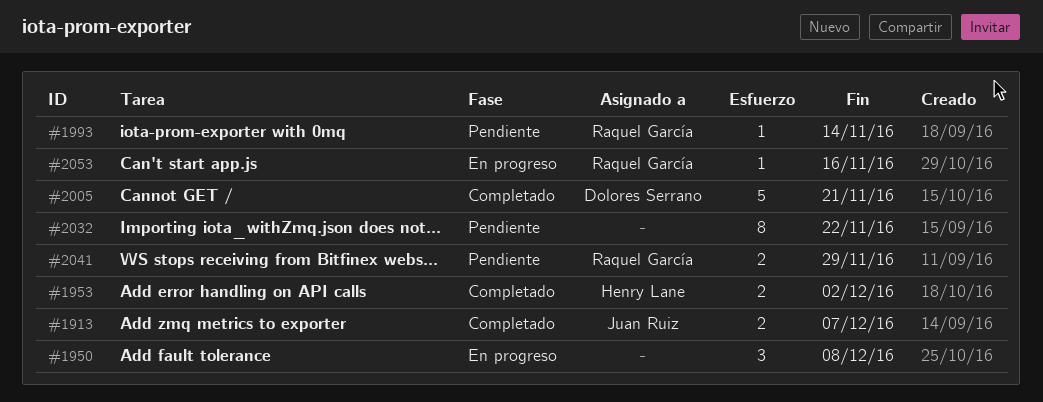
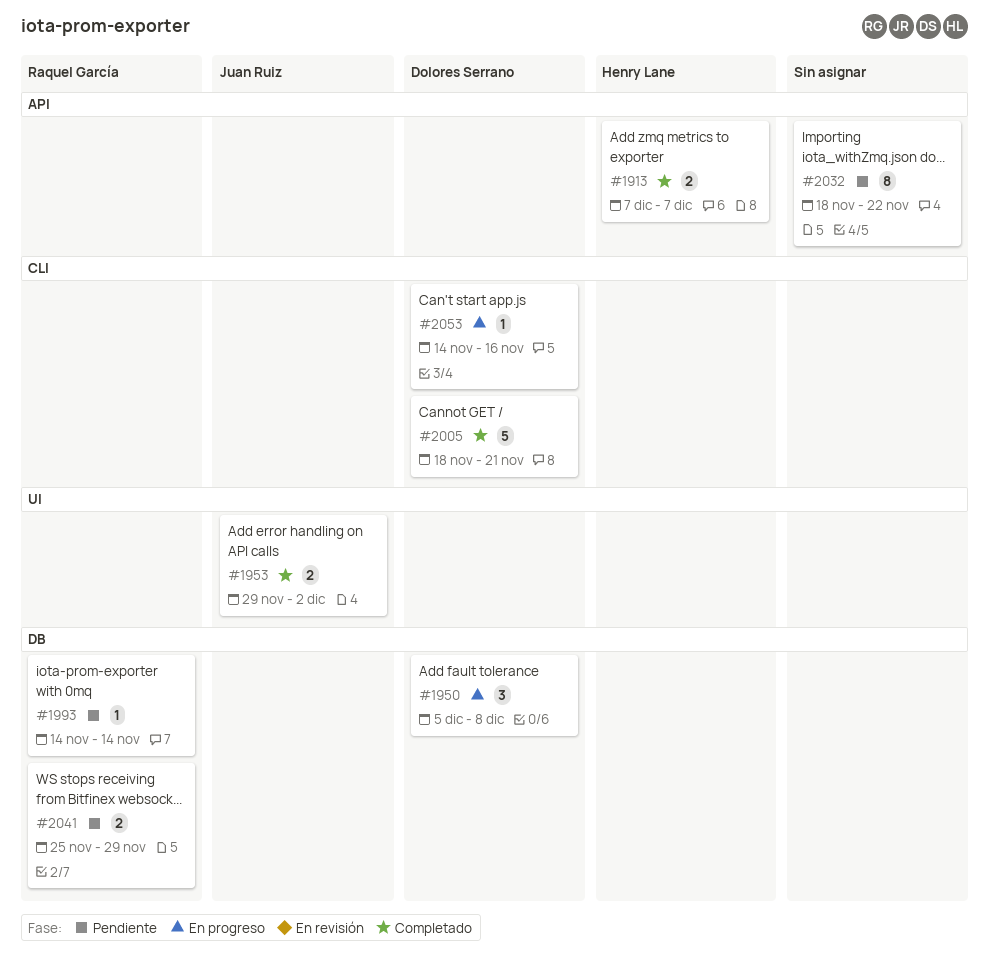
#1913, owner: Juan Ruiz -> Henry Lane
#1950, owner: none -> Dolores Serrano
#1953, owner: Henry Lane -> Juan Ruiz
#2053, owner: Raquel García -> Dolores Serrano

